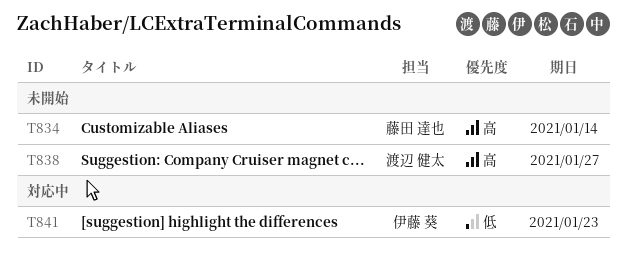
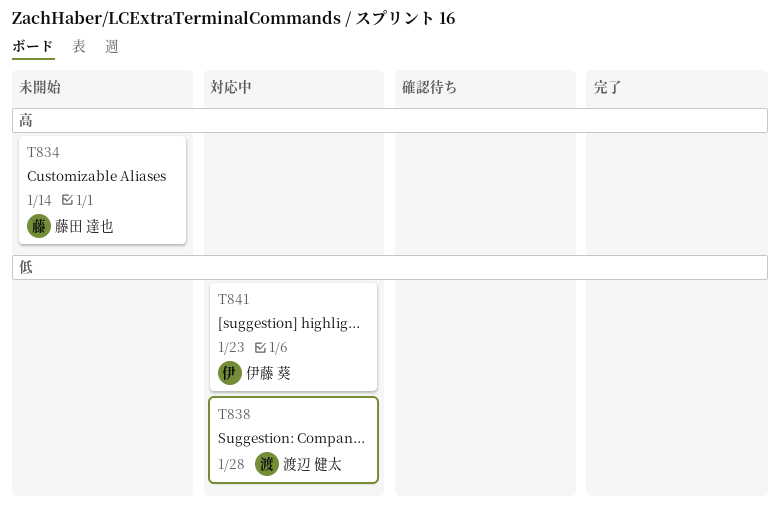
T838, status: 未開始 -> 対応中
T838, priority: 高 -> 低
T838, due: Jan 27 -> Jan 28

